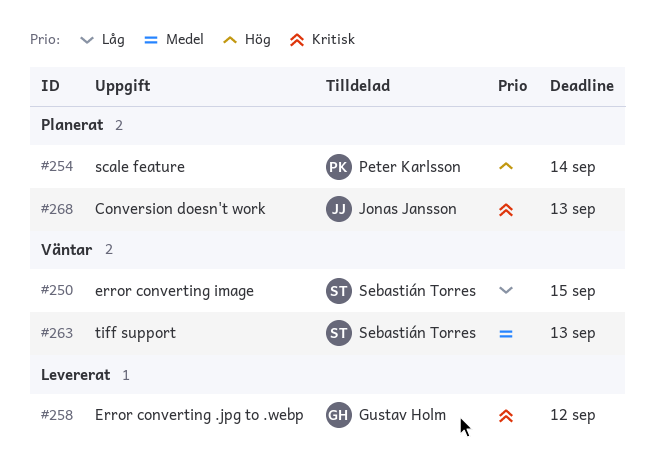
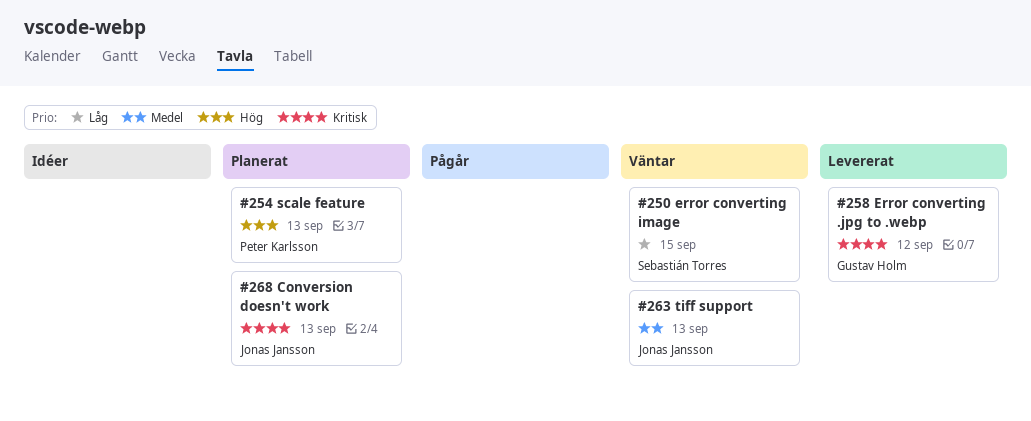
#254, due: Sep 14 -> Sep 13
#263, owner: Sebastián Torres -> Jonas Jansson

